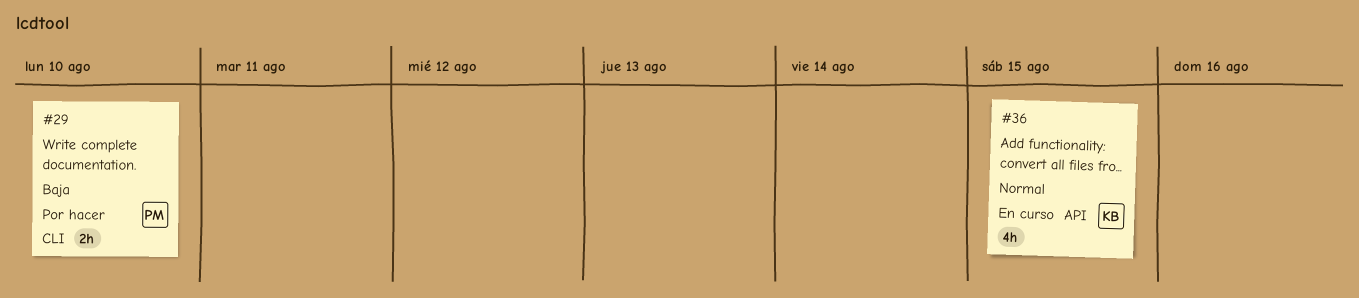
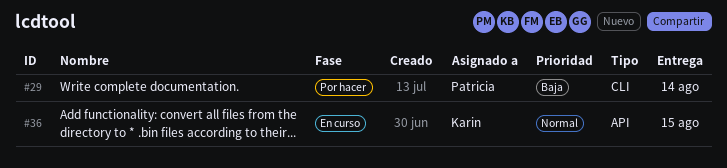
#29, due: Aug 10 -> Aug 14

